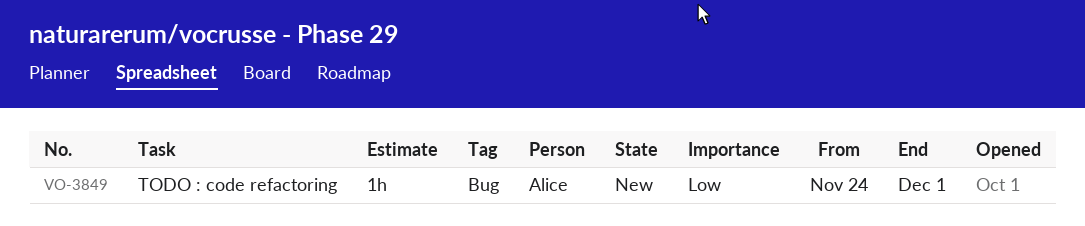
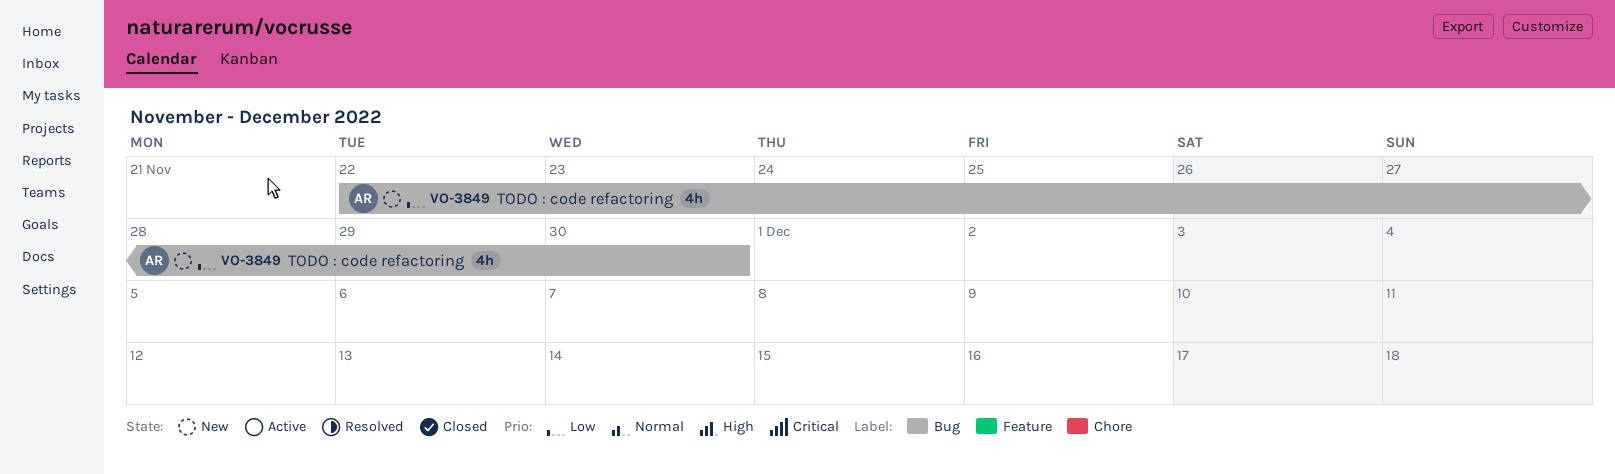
VO-3849, estimate: 1h -> 4h
VO-3849, start: Nov 24 -> Nov 22
VO-3849, due: Dec 1 -> Nov 30

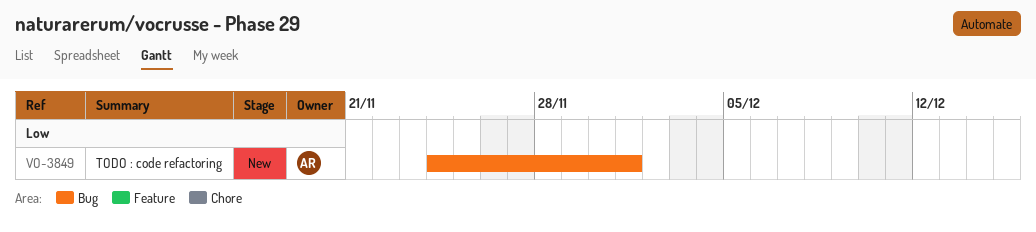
VO-3849, start: Nov 22 -> Nov 24
VO-3849, due: Nov 30 -> Dec 1

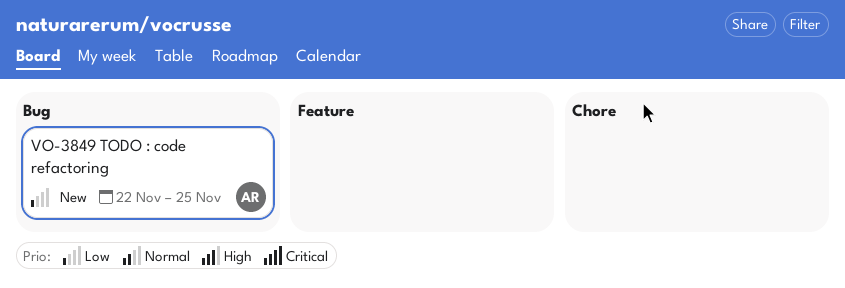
VO-3849, start: Nov 24 -> Nov 22
VO-3849, due: Dec 1 -> Nov 25

